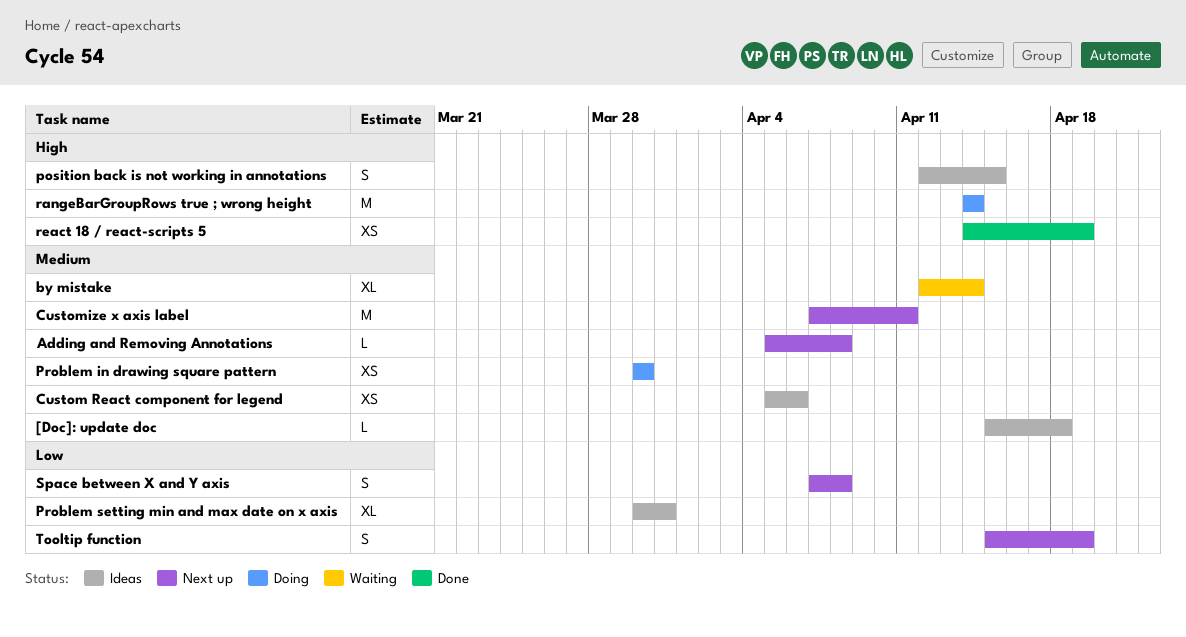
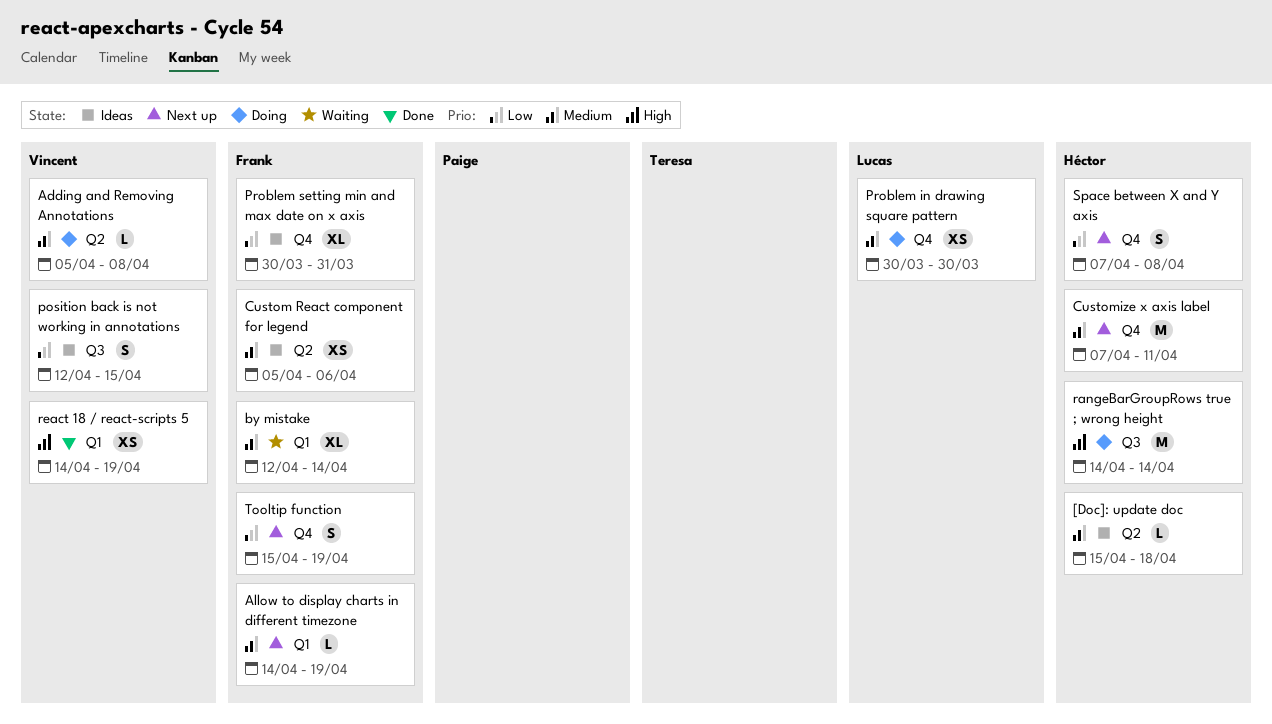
Adding and Removing Annotations, status: Next up -> Doing
Allow to display charts in different timezone: none -> present
position back is not working in annotations, priority: High -> Low

